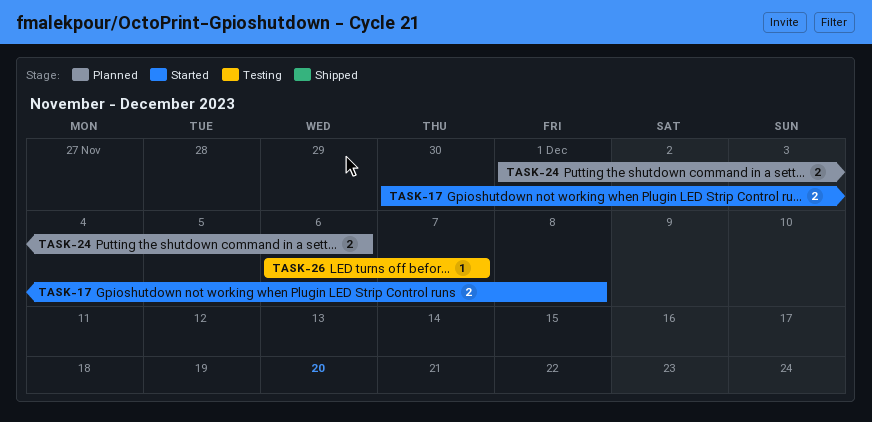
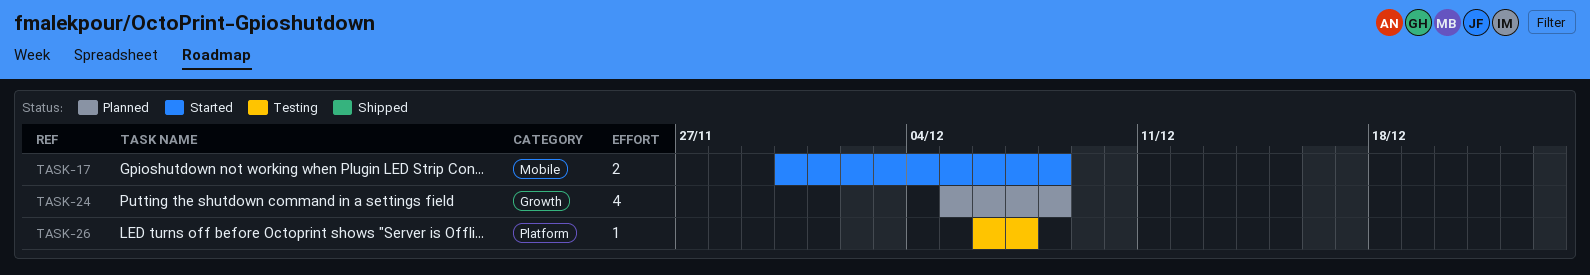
TASK-24, estimate: 2 -> 4
TASK-24, start: Dec 1 -> Dec 5
TASK-24, due: Dec 6 -> Dec 8

